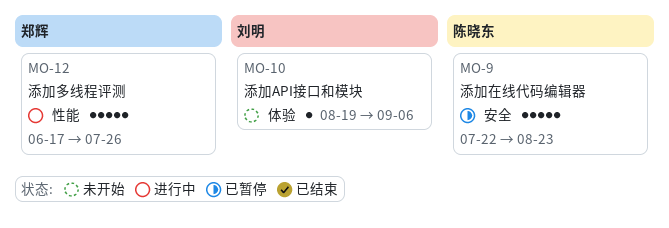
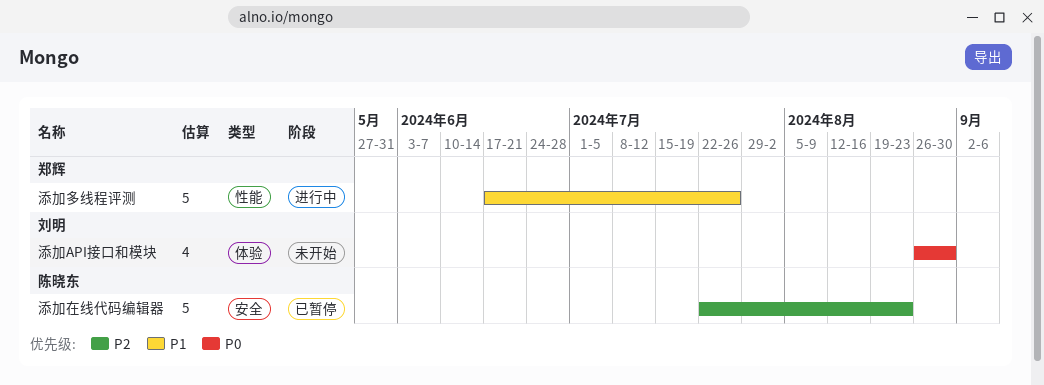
添加API接口和模块, estimate: 1 -> 4
添加API接口和模块, start: Aug 19 -> Aug 26
添加API接口和模块, due: Sep 6 -> Aug 30

